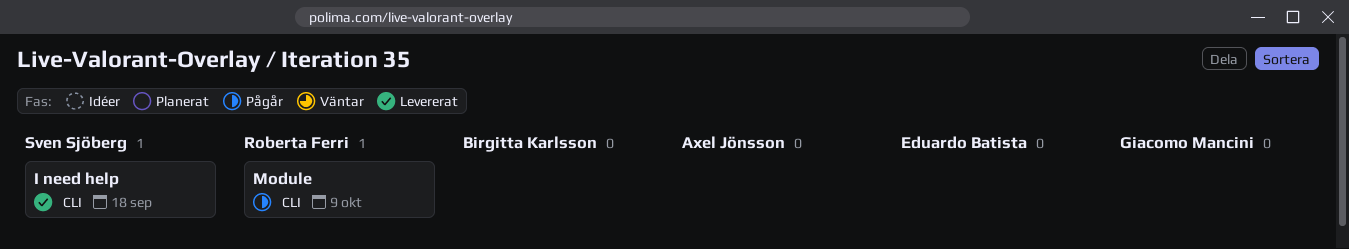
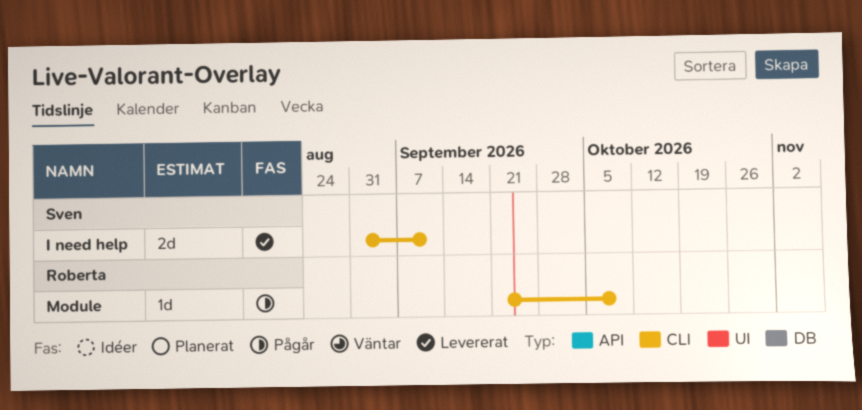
I need help, due: Sep 18 -> Sep 11

